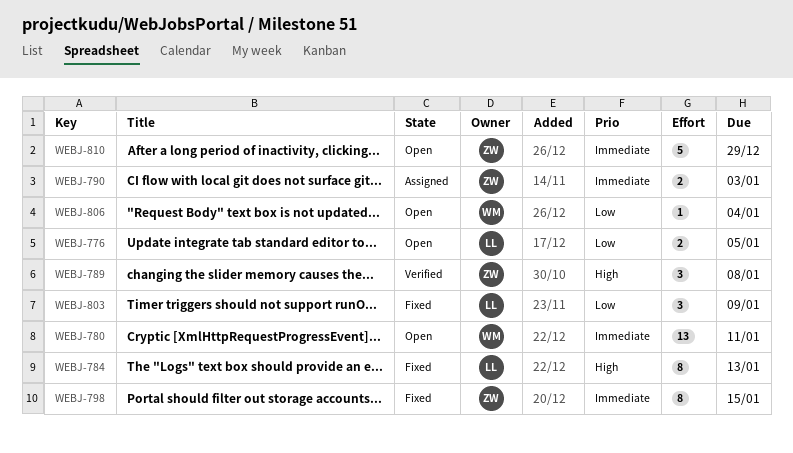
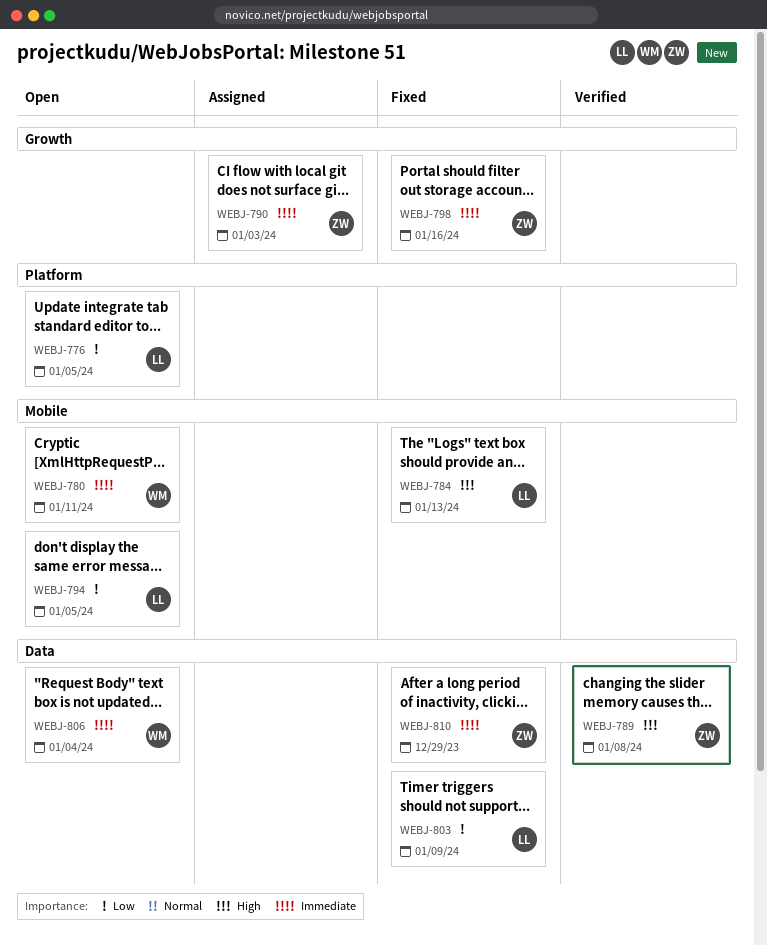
WEBJ-794: none -> present
WEBJ-798, due: Jan 15 -> Jan 16
WEBJ-806, priority: Low -> Immediate
WEBJ-810, status: Open -> Fixed

